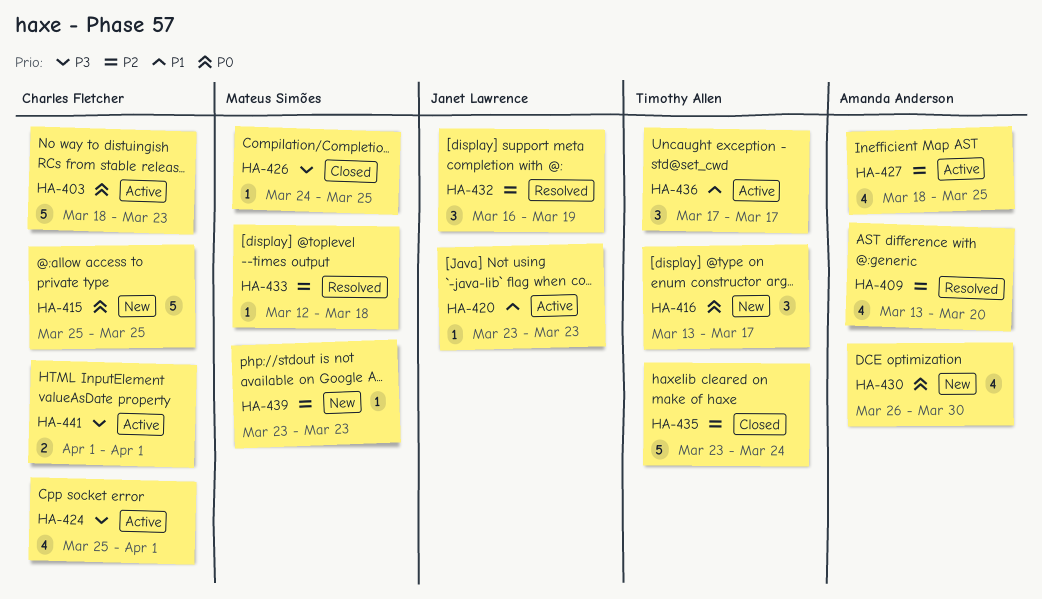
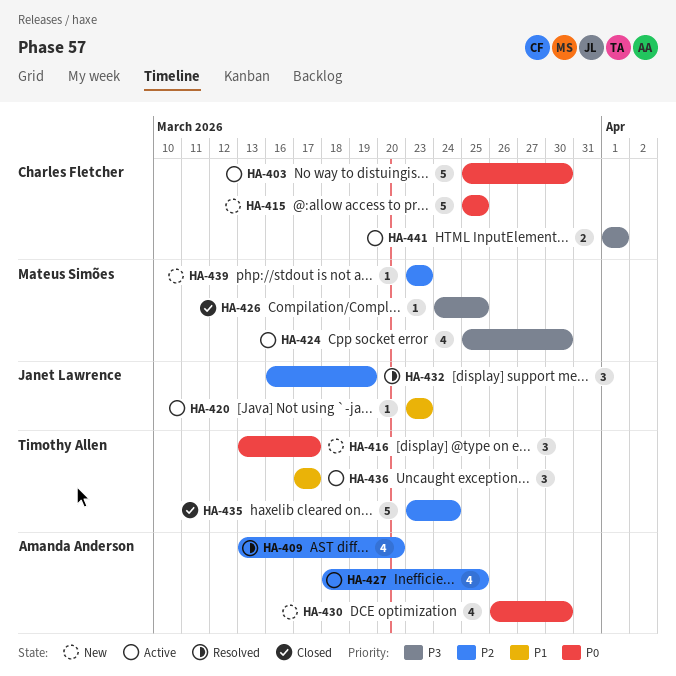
HA-403, start: Mar 18 -> Mar 25
HA-403, due: Mar 23 -> Mar 30
HA-424, owner: Charles Fletcher -> Mateus Simões
HA-424, due: Apr 1 -> Mar 30
HA-433: present -> none

